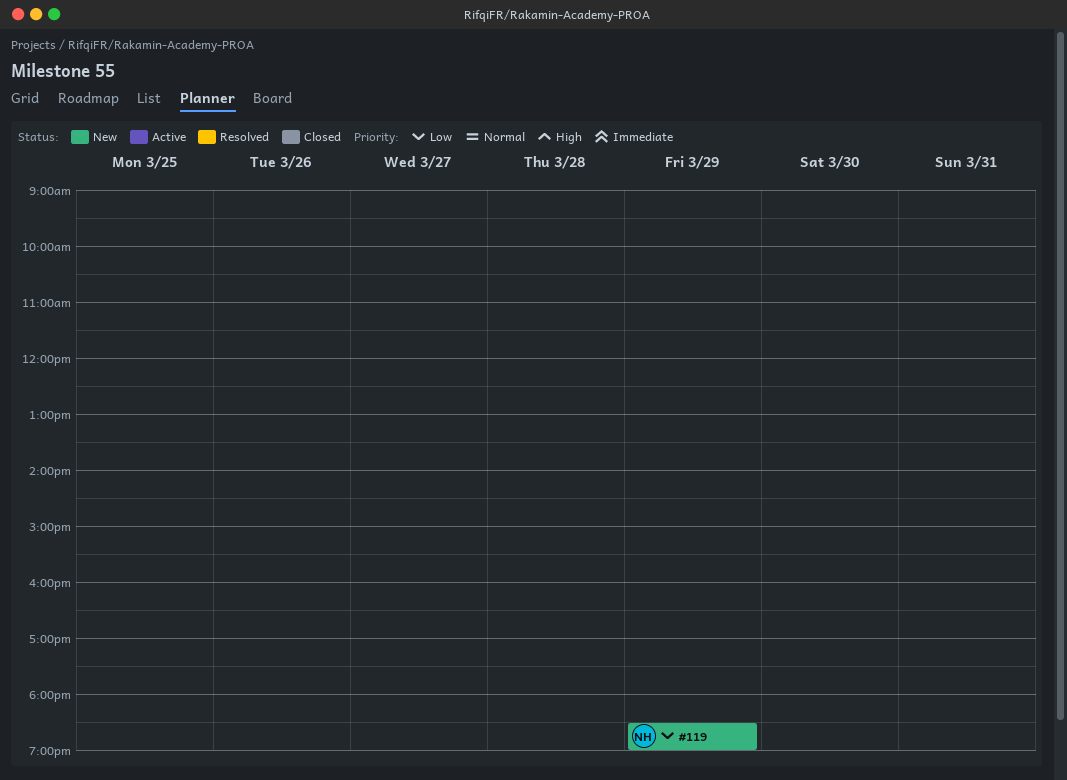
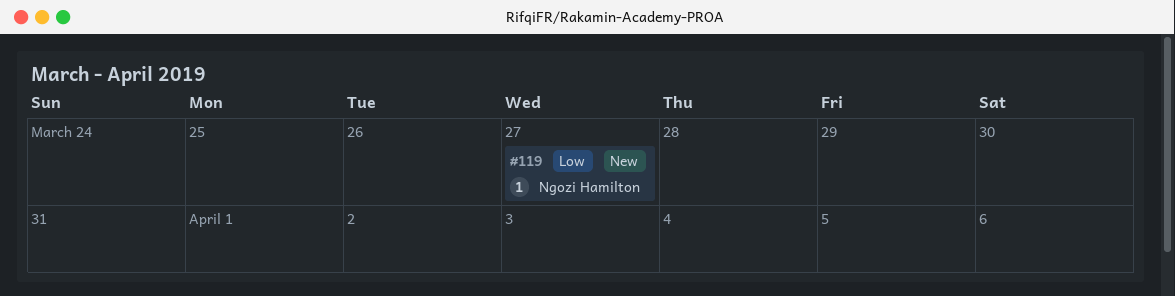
#119, day: Mar 29 -> Mar 27

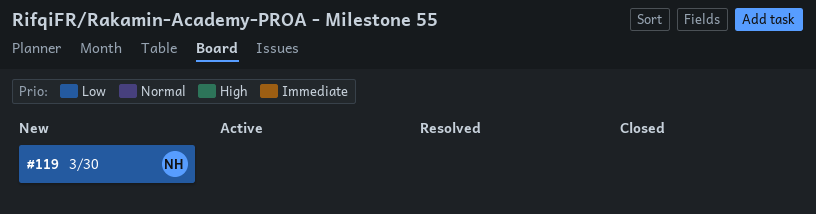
#119, day: Mar 27 -> Mar 30

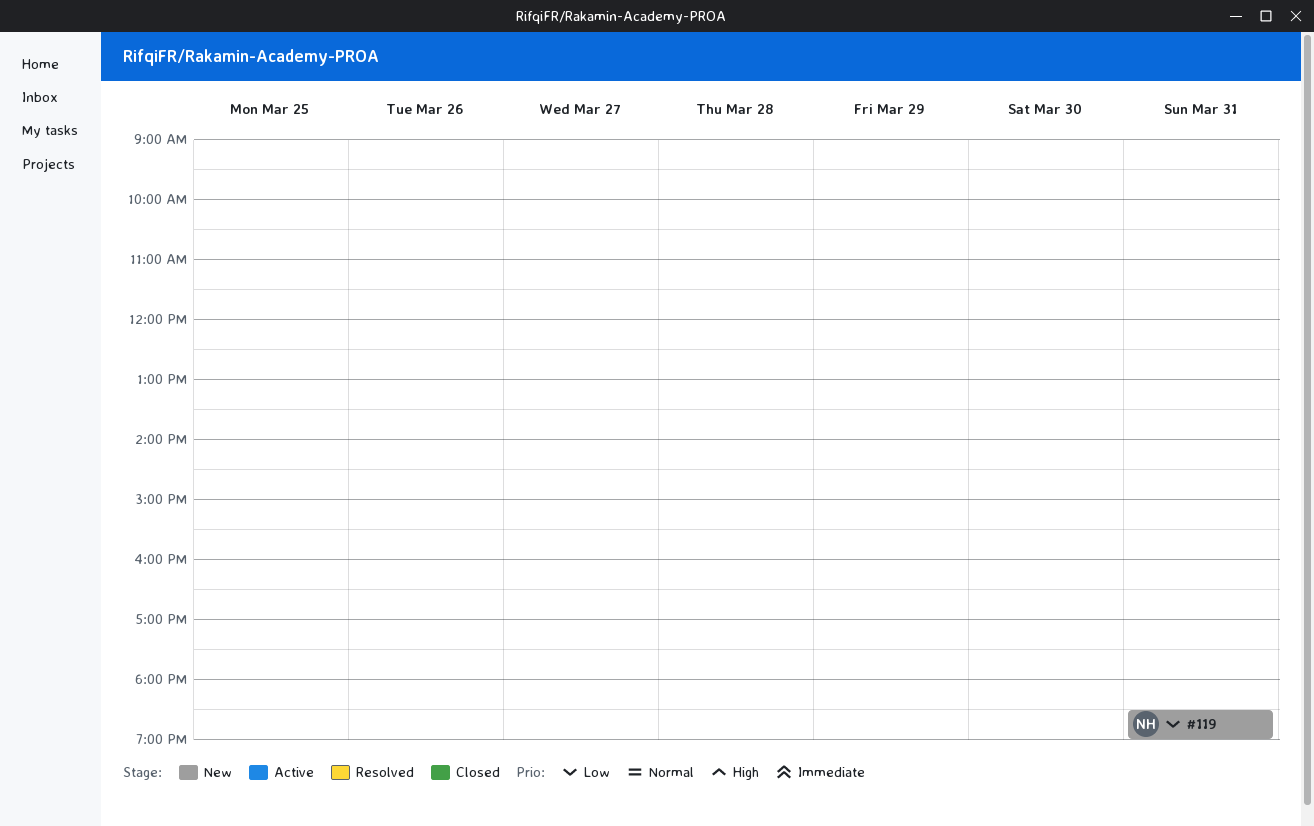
#119, day: Mar 30 -> Mar 31

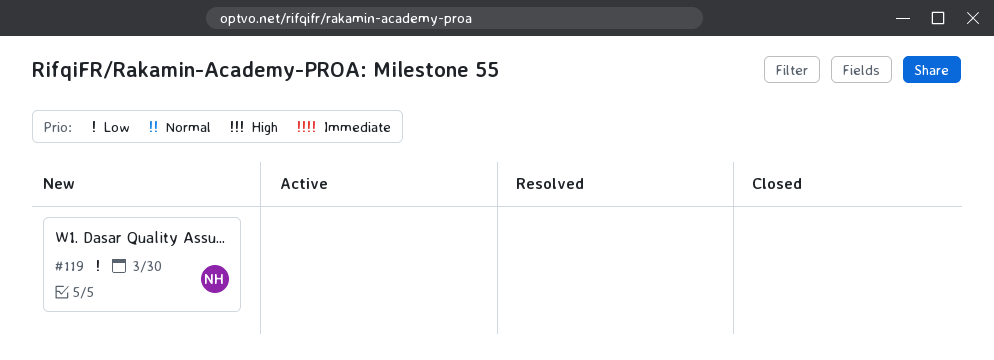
#119, day: Mar 31 -> Mar 30

